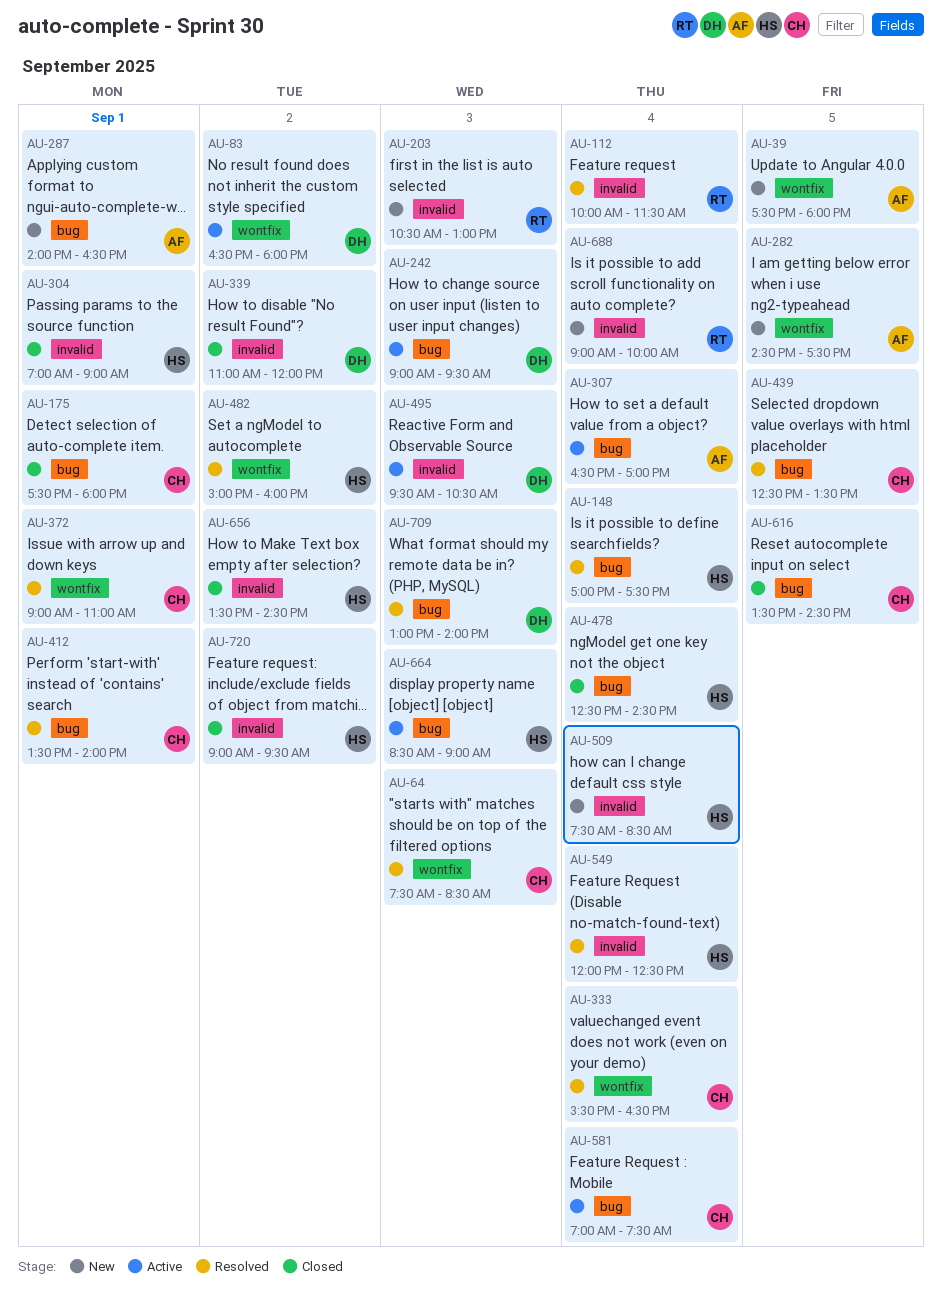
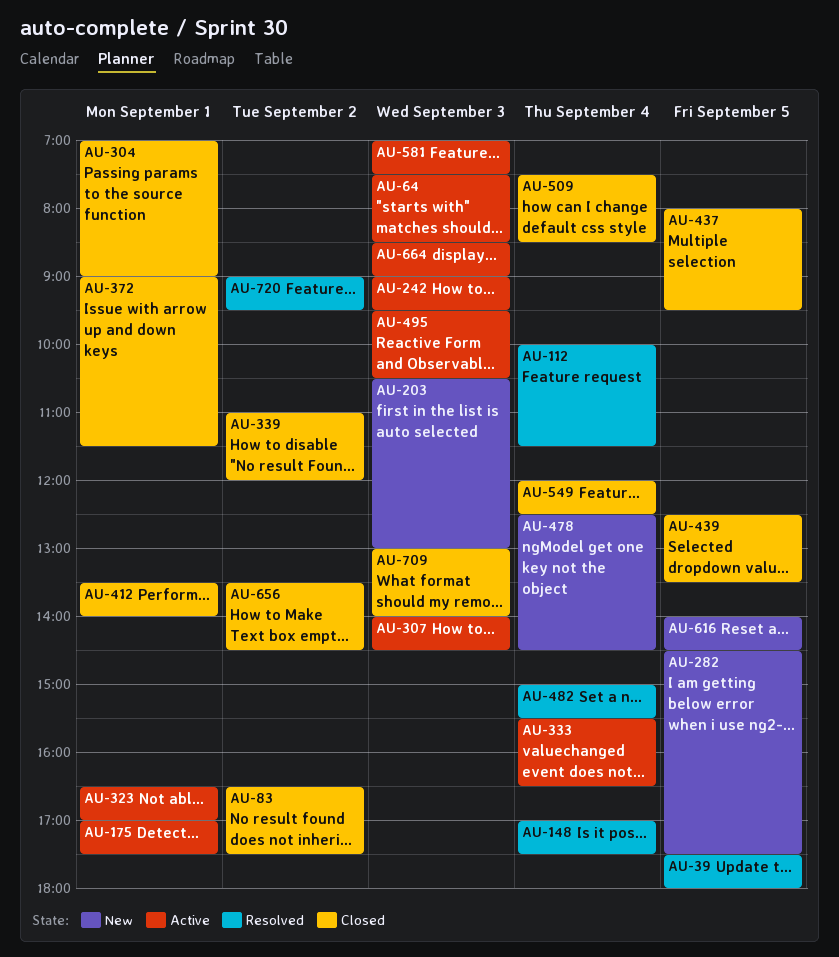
AU-39, status: New -> Resolved
AU-64, status: Resolved -> Active
AU-83, status: Active -> Closed
AU-83, ends: 18:00 -> 17:30
AU-175, status: Closed -> Active
AU-175, begins: 17:30 -> 17:00
AU-175, ends: 18:00 -> 17:30
AU-287: present -> none
AU-307, day: Sep 4 -> Sep 3
AU-307, begins: 16:30 -> 14:00
AU-307, ends: 17:00 -> 14:30
AU-323: none -> present
AU-333, status: Resolved -> Active
AU-372, status: Resolved -> Closed
AU-372, ends: 11:00 -> 11:30
AU-412, status: Resolved -> Closed
AU-437: none -> present
AU-439, status: Resolved -> Closed
AU-478, status: Closed -> New
AU-482, day: Sep 2 -> Sep 4
AU-482, ends: 16:00 -> 15:30
AU-509, status: New -> Closed
AU-549, status: Resolved -> Closed
AU-581, day: Sep 4 -> Sep 3
AU-616, status: Closed -> New
AU-616, begins: 13:30 -> 14:00
AU-688: present -> none
AU-709, status: Resolved -> Closed
AU-720, status: Closed -> Resolved

